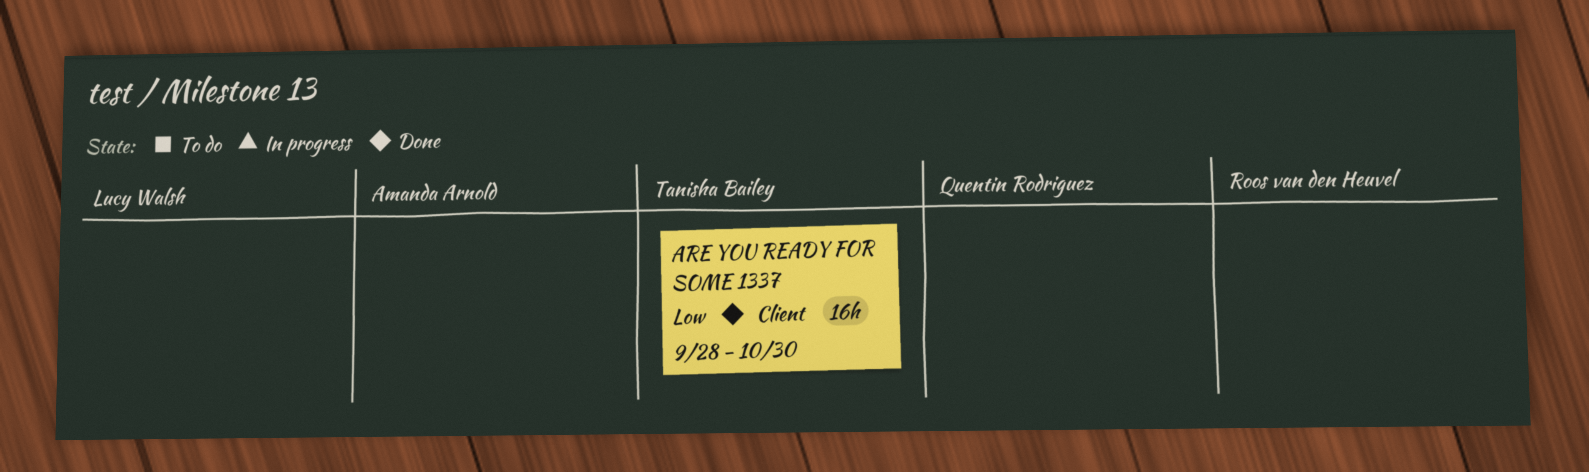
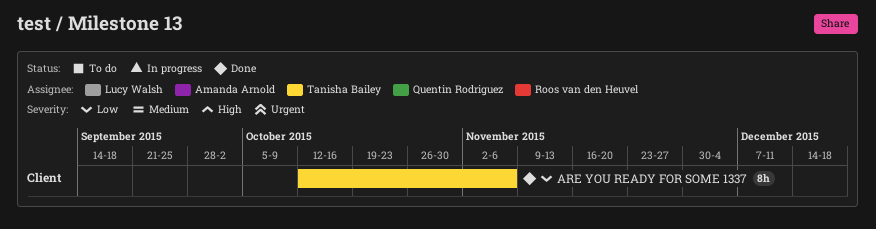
ARE YOU READY FOR SOME 1337, estimate: 16h -> 8h
ARE YOU READY FOR SOME 1337, start: Sep 28 -> Oct 12
ARE YOU READY FOR SOME 1337, due: Oct 30 -> Nov 6

